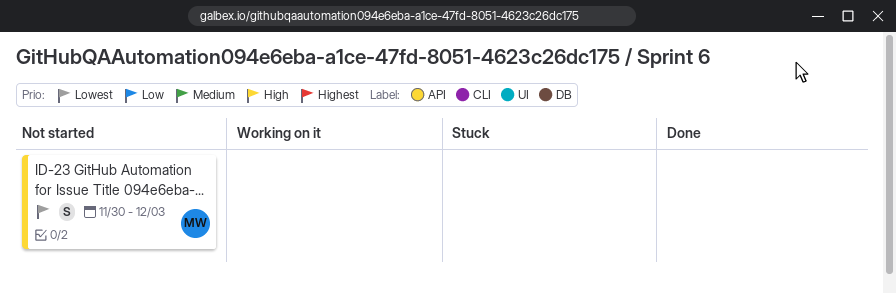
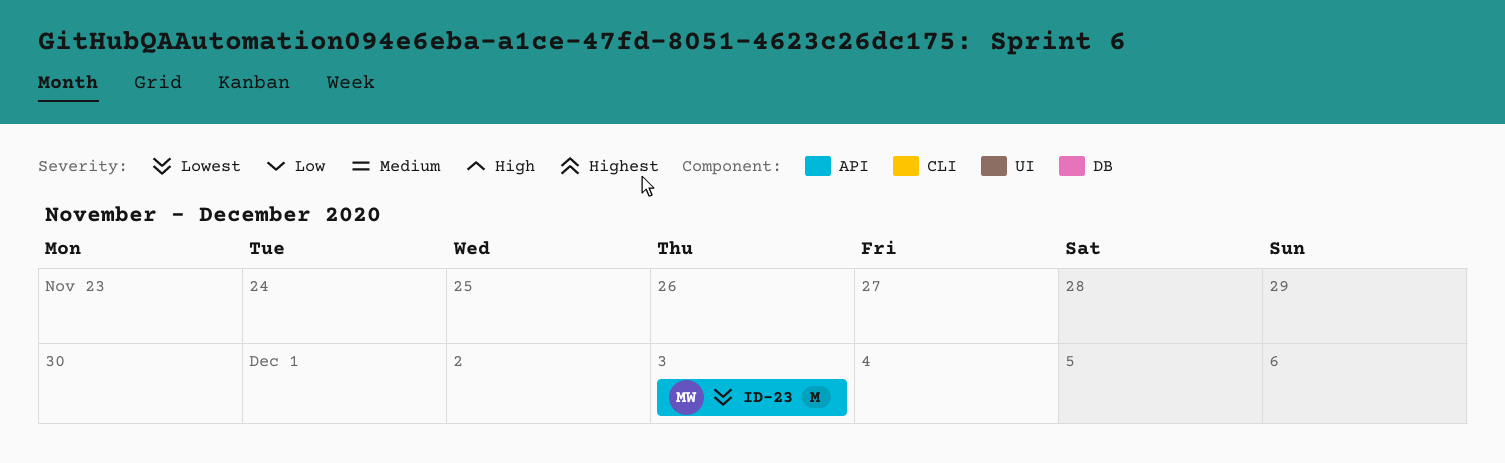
ID-23, estimate: S -> M
ID-23, start: Nov 30 -> Dec 3

